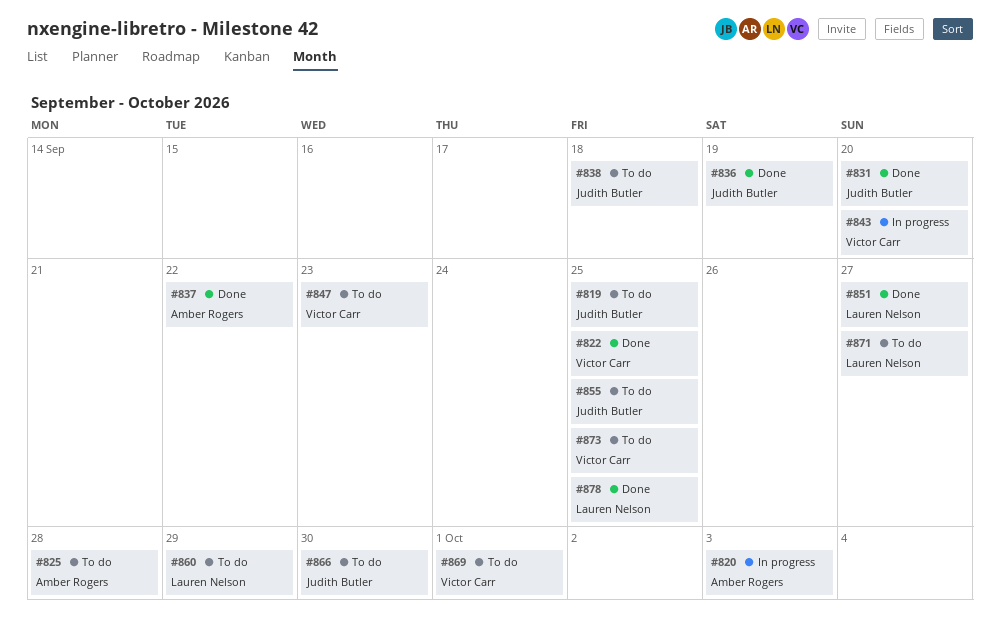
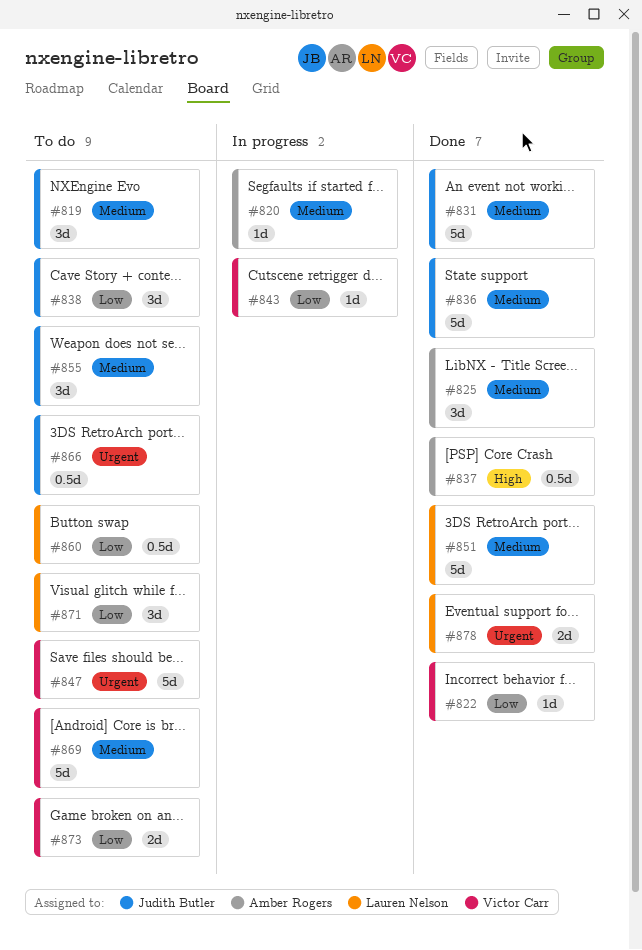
#825, status: To do -> Done

